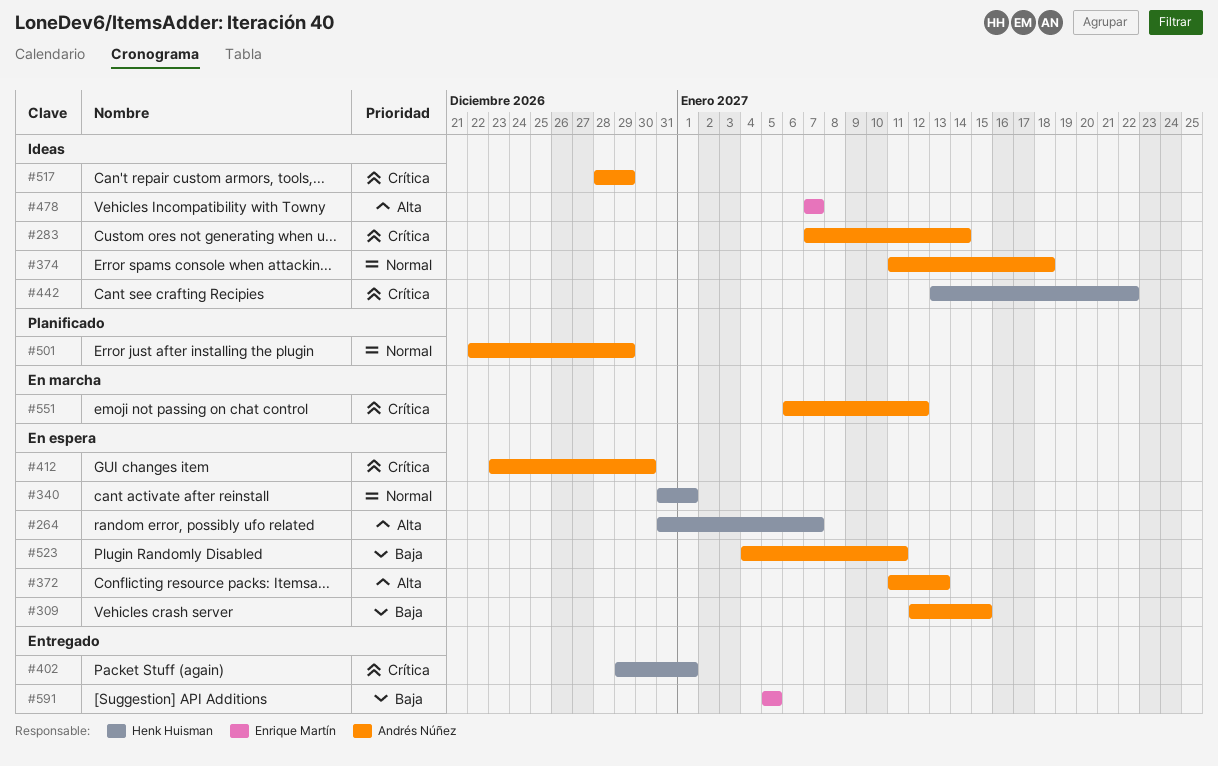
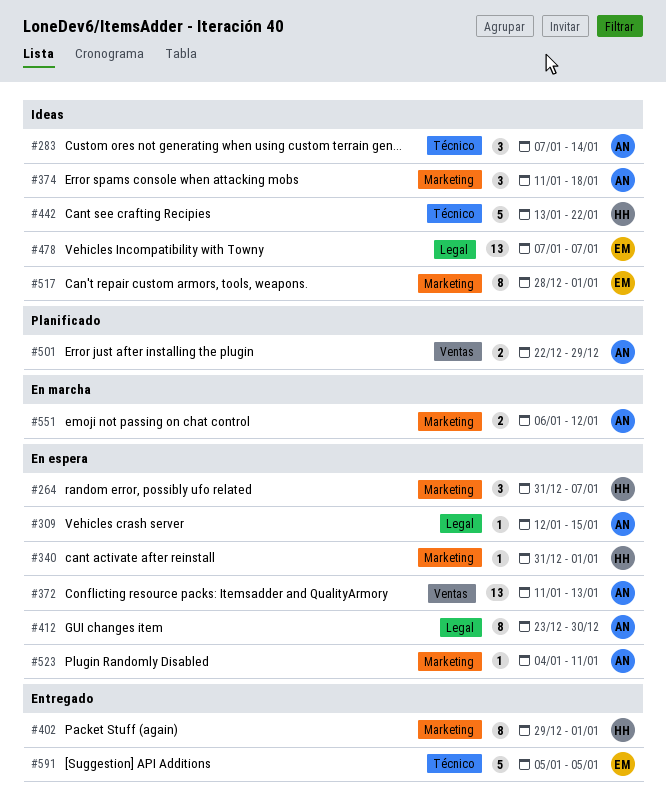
#517, owner: Andrés Núñez -> Enrique Martín
#517, due: Dec 29 -> Jan 1

